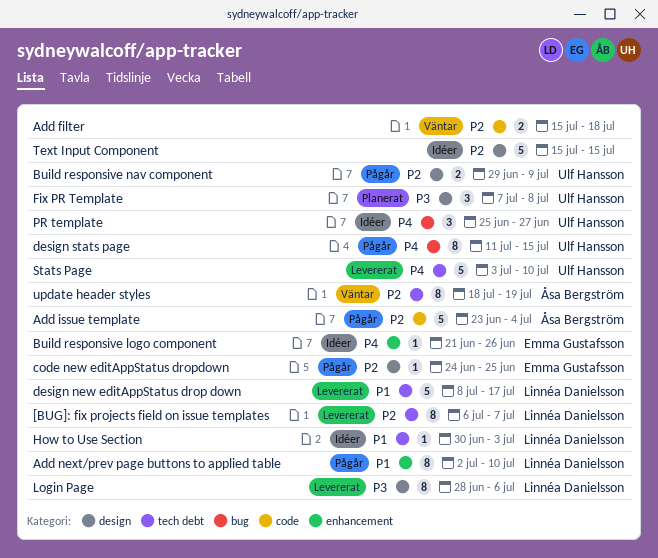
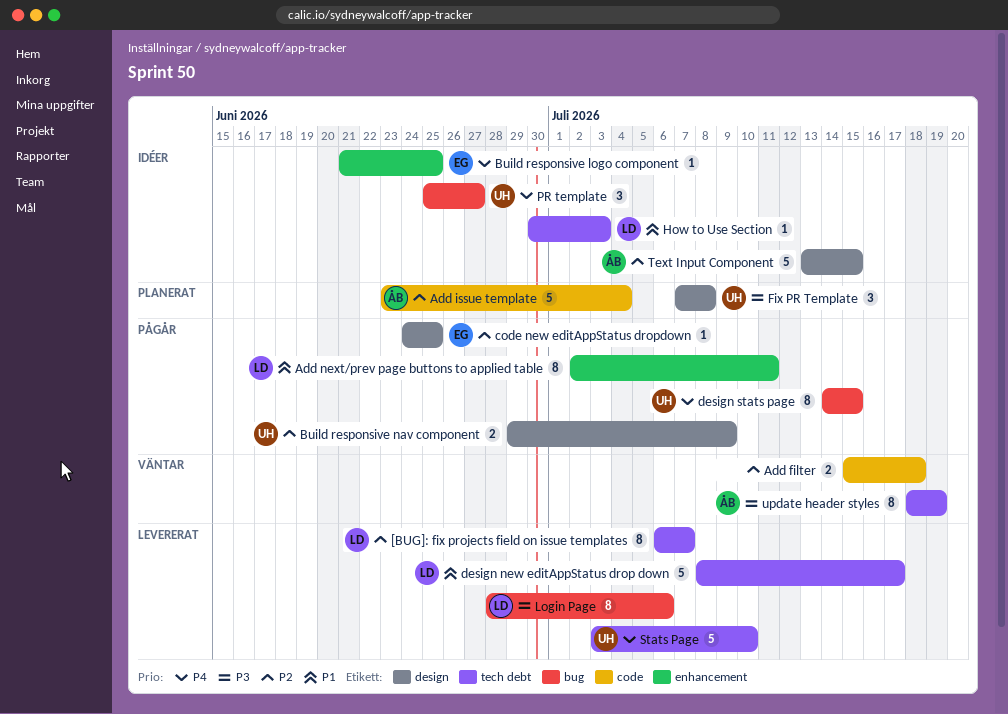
Add issue template, status: Pågår -> Planerat
Add next/prev page buttons to applied table, due: Jul 10 -> Jul 11
Build responsive logo component, due: Jun 26 -> Jun 25
design stats page, start: Jul 11 -> Jul 14
Login Page, label: design -> bug
Text Input Component, owner: none -> Åsa Bergström
Text Input Component, start: Jul 15 -> Jul 13
update header styles, priority: P2 -> P3

